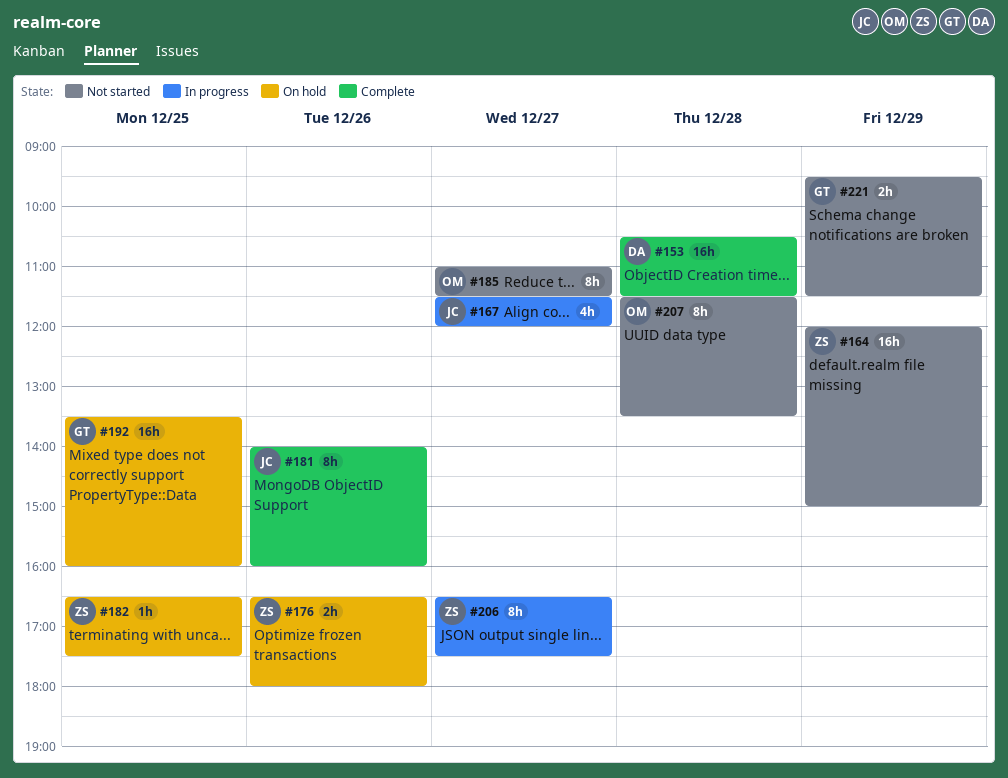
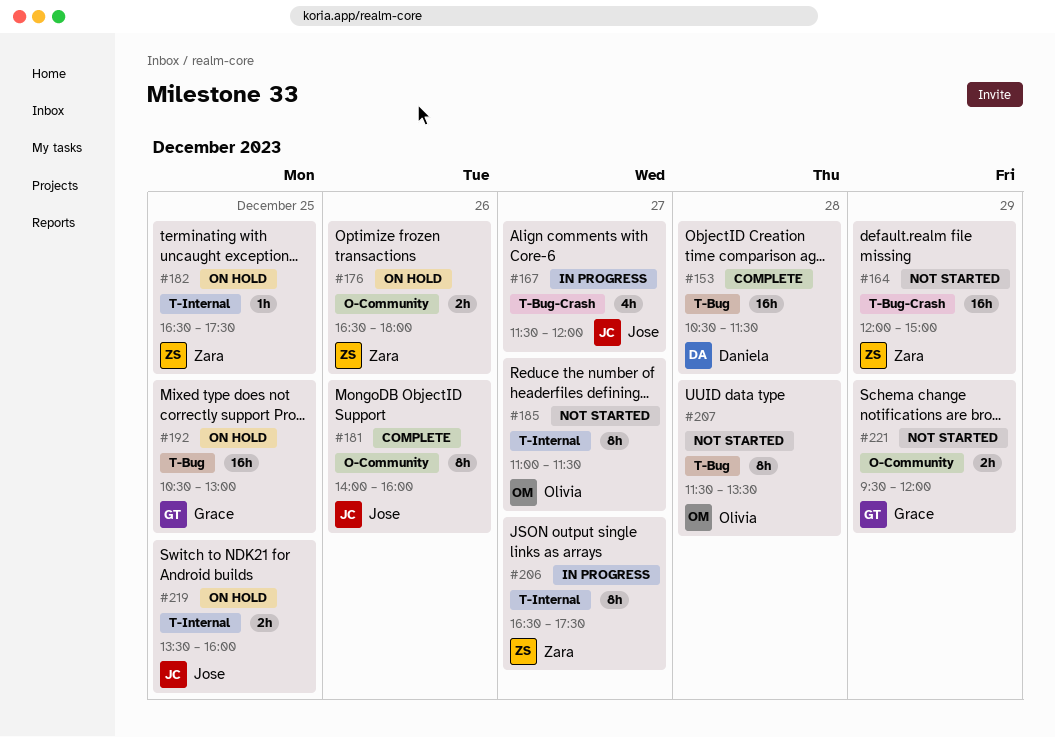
#192, begins: 13:30 -> 10:30
#192, ends: 16:00 -> 13:00
#219: none -> present
#221, ends: 11:30 -> 12:00

